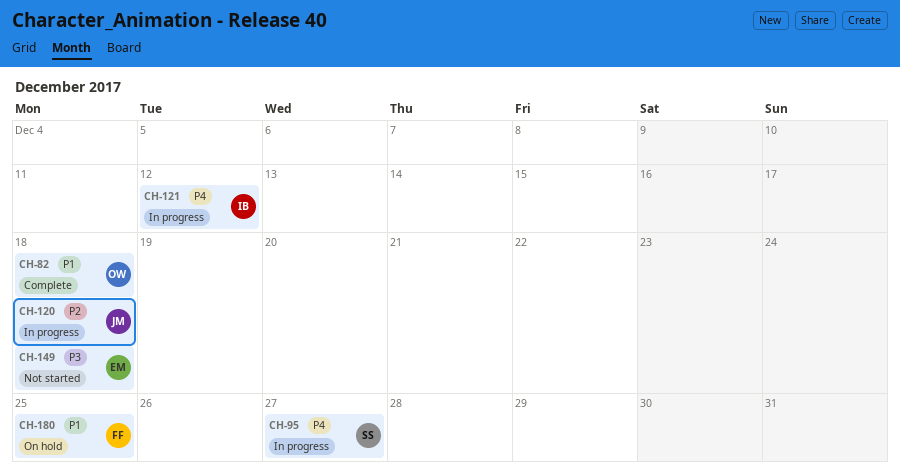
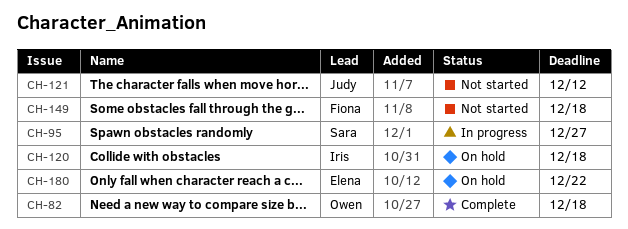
CH-120, status: In progress -> On hold
CH-120, owner: Judy -> Iris
CH-121, status: In progress -> Not started
CH-121, owner: Iris -> Judy
CH-149, owner: Elena -> Fiona
CH-180, owner: Fiona -> Elena
CH-180, due: Dec 25 -> Dec 22

